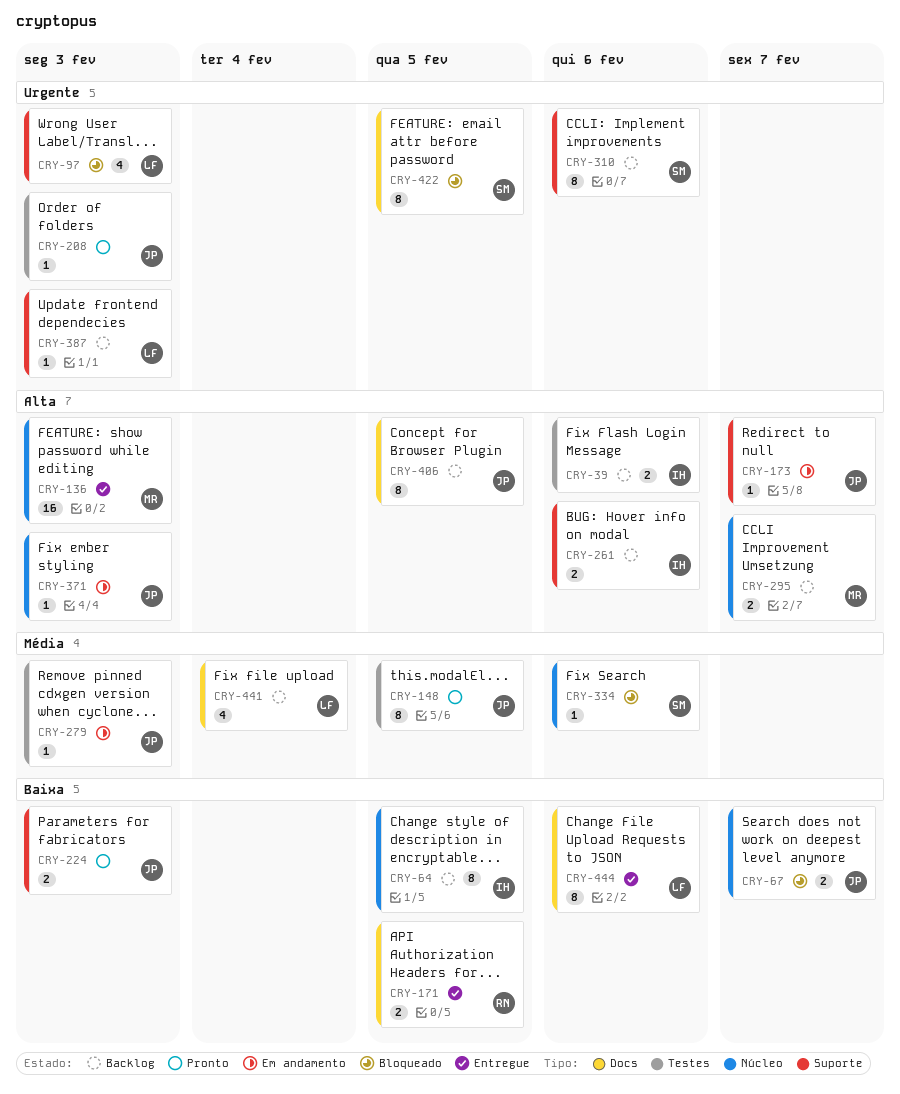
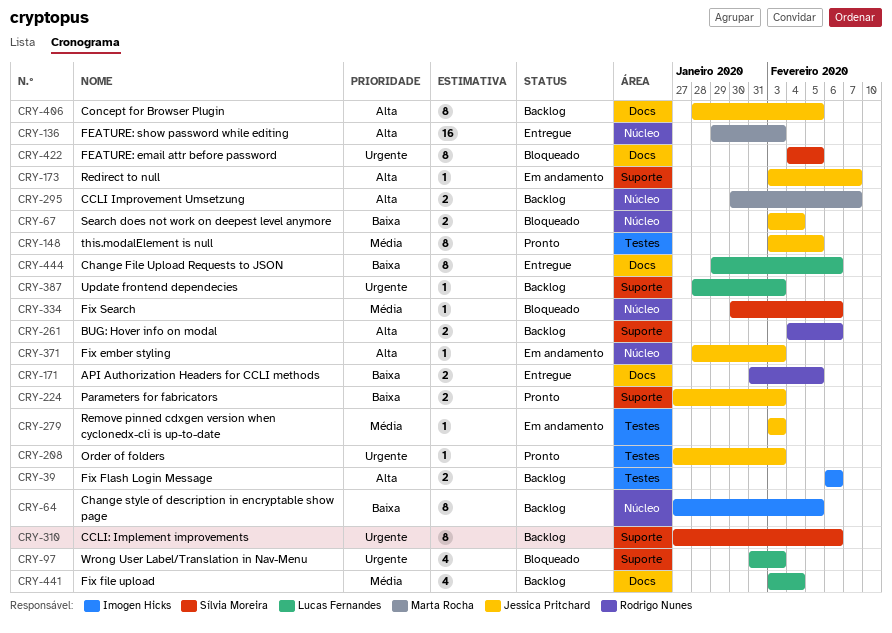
CRY-67, due: Feb 7 -> Feb 4
CRY-261, owner: Imogen Hicks -> Rodrigo Nunes

